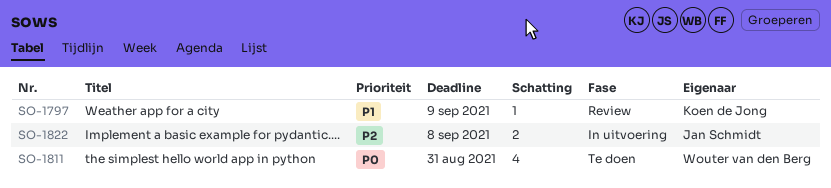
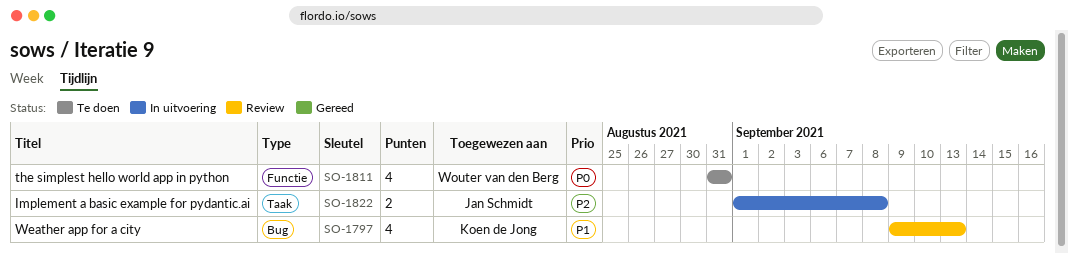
SO-1797, estimate: 1 -> 4
SO-1797, due: Sep 9 -> Sep 13

